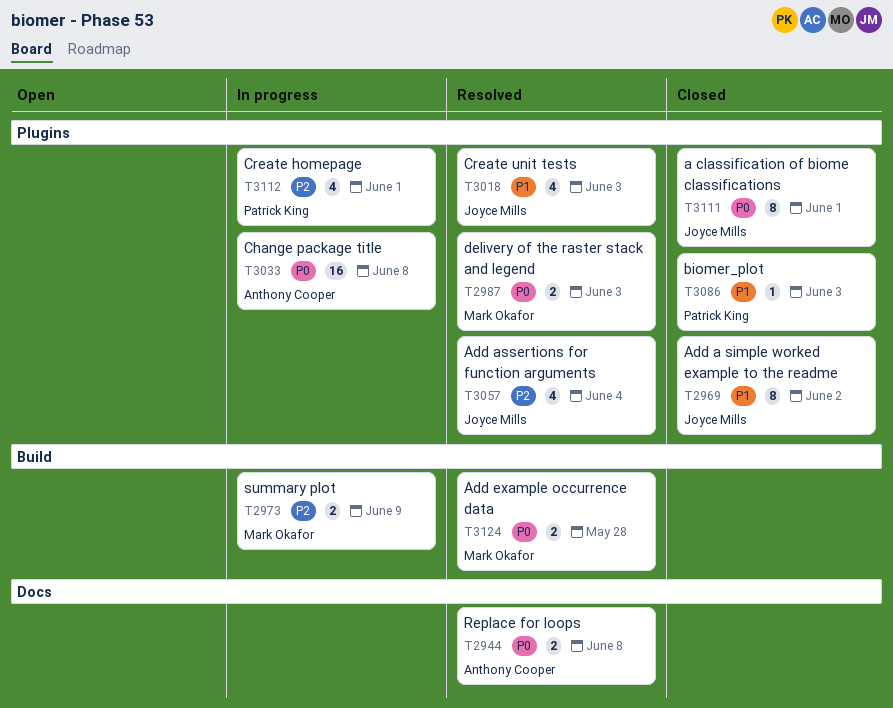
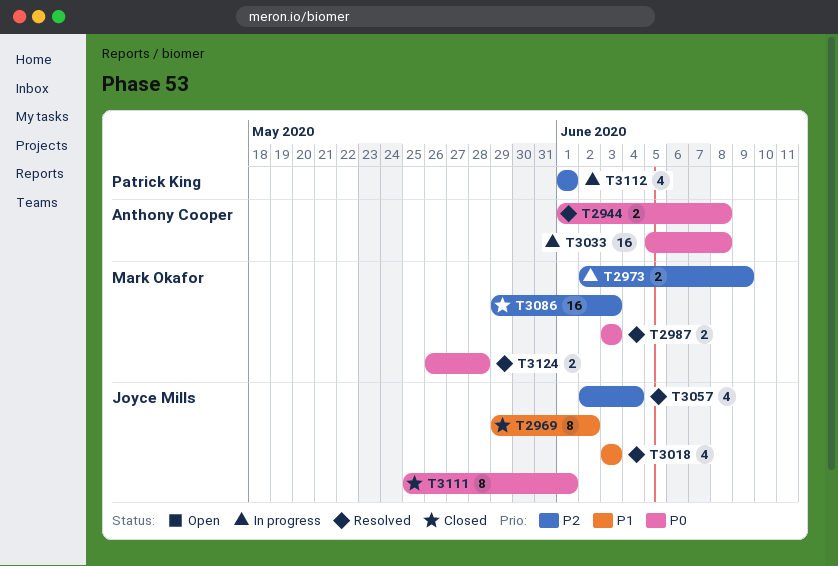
T3086, owner: Patrick King -> Mark Okafor
T3086, priority: P1 -> P2
T3086, estimate: 1 -> 16

